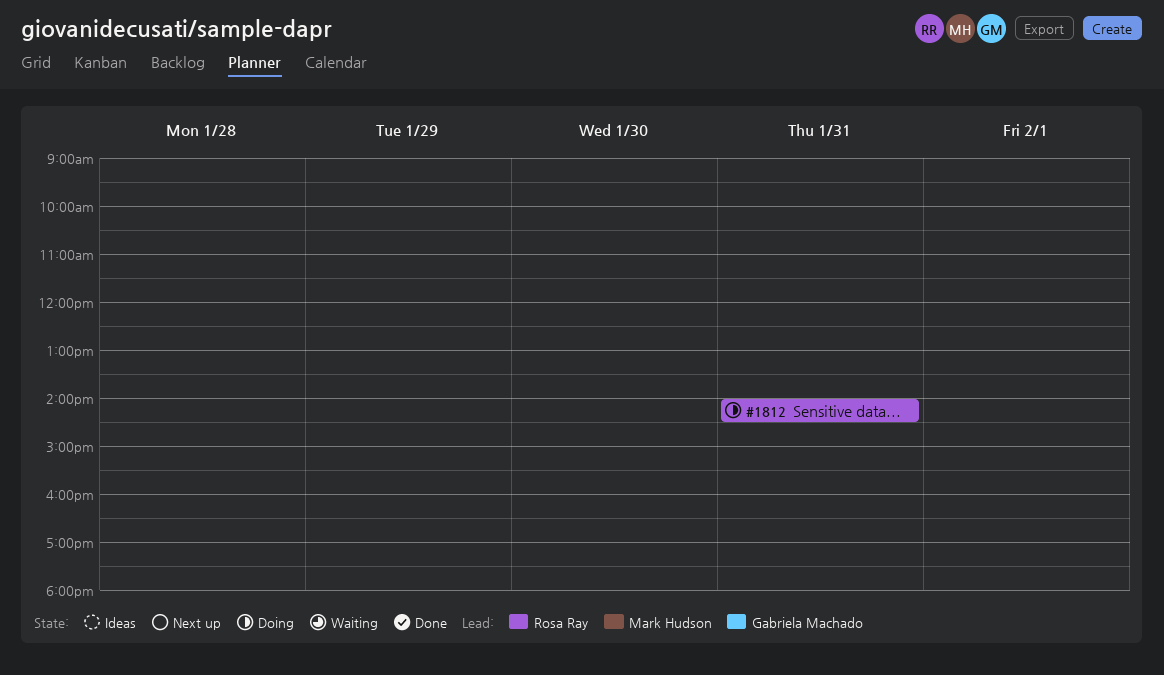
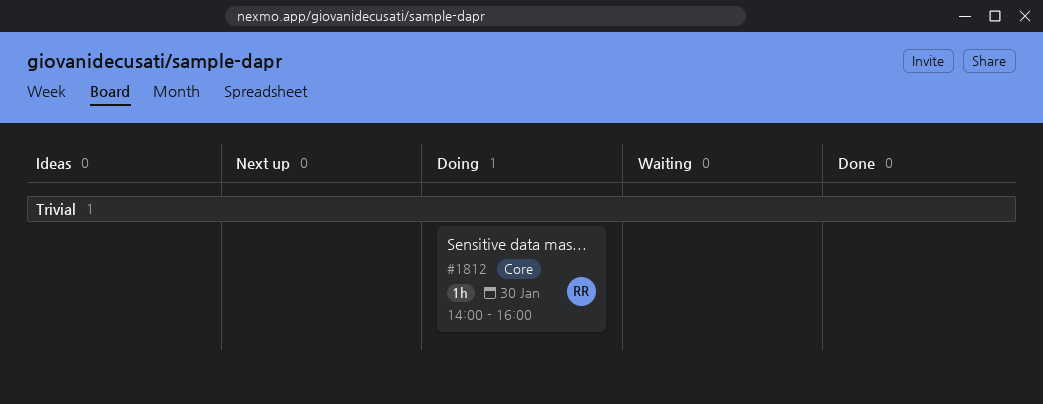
#1812, day: Jan 31 -> Jan 30
#1812, ends: 14:30 -> 16:00

